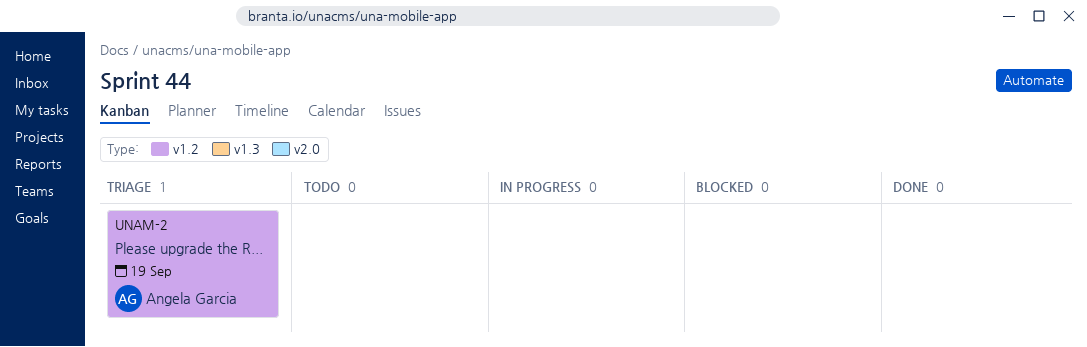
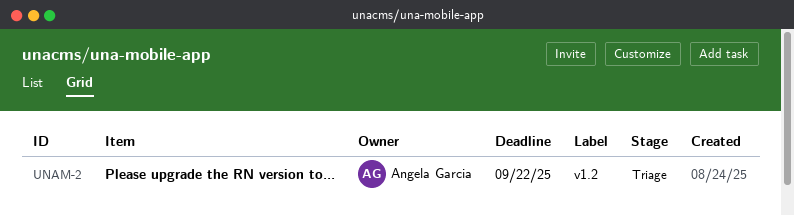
UNAM-2, due: Sep 19 -> Sep 22

